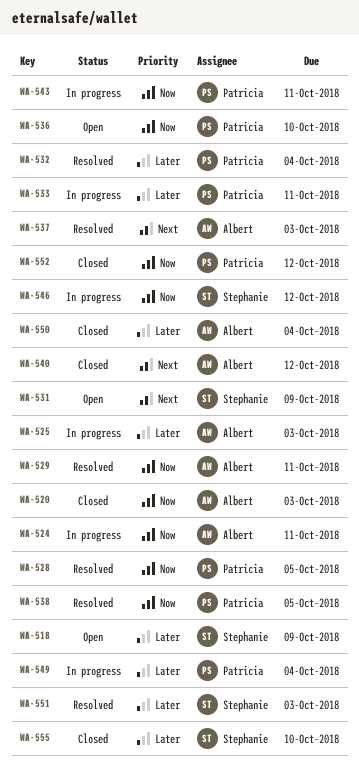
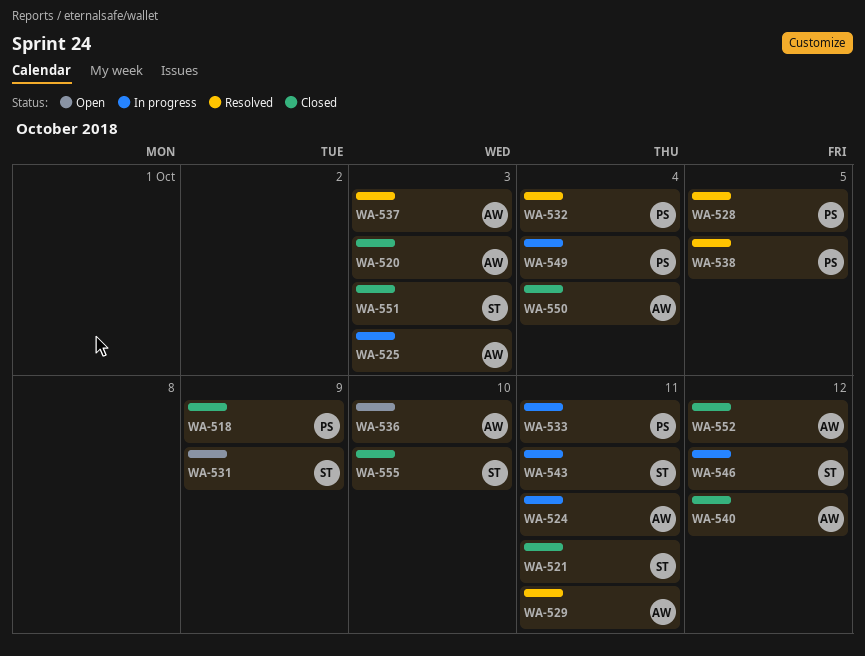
WA-518, status: Open -> Closed
WA-518, owner: Stephanie -> Patricia
WA-521: none -> present
WA-536, owner: Patricia -> Albert
WA-543, owner: Patricia -> Stephanie
WA-551, status: Resolved -> Closed
WA-552, owner: Patricia -> Albert

